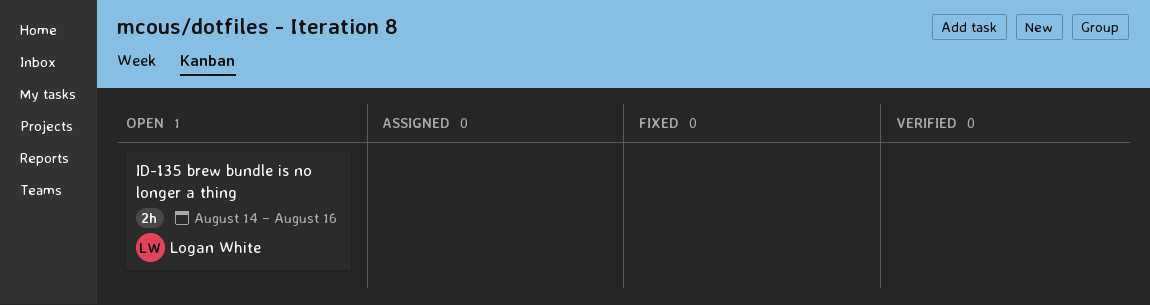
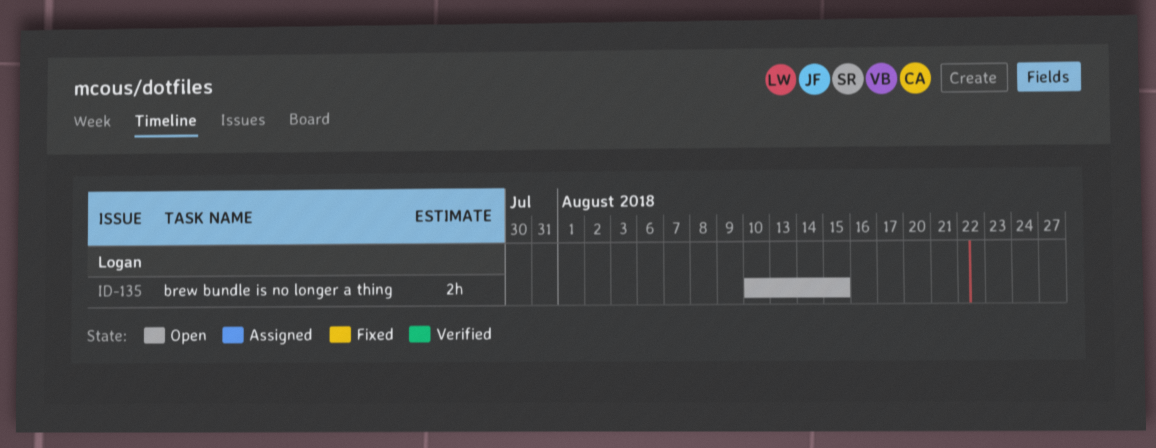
ID-135, start: Aug 14 -> Aug 10
ID-135, due: Aug 16 -> Aug 15

